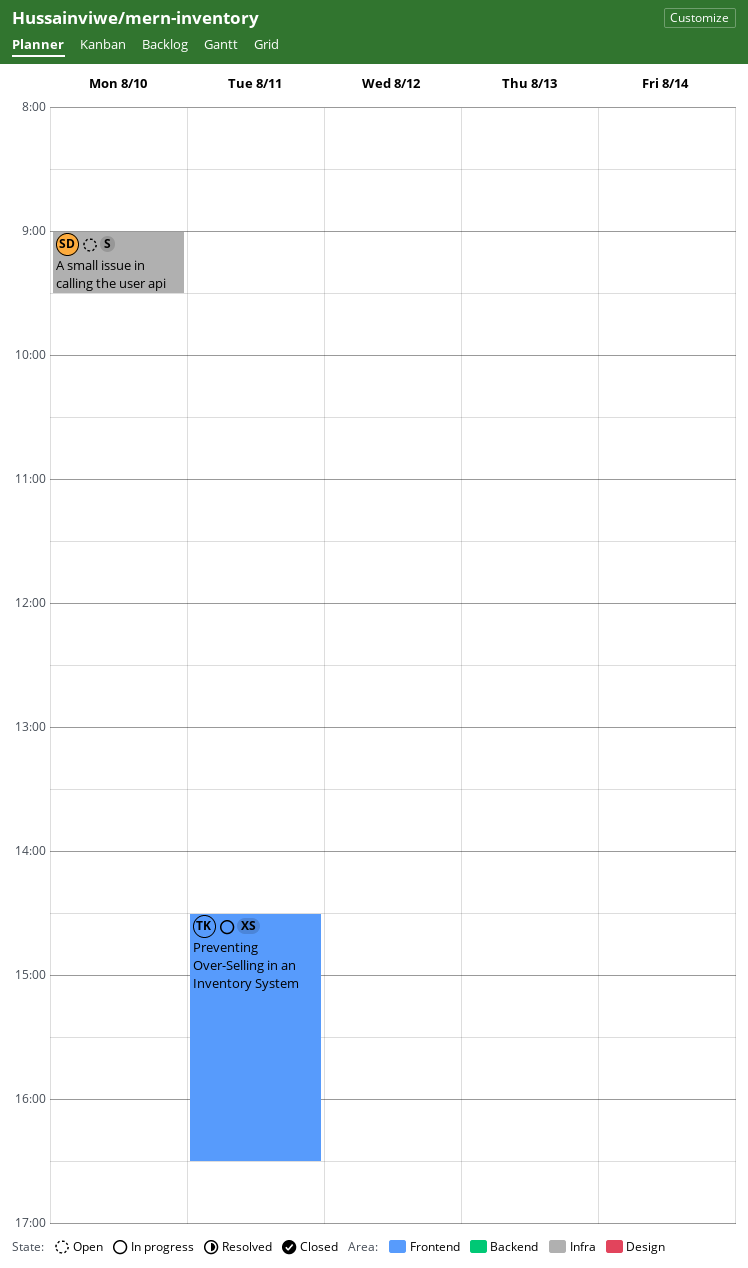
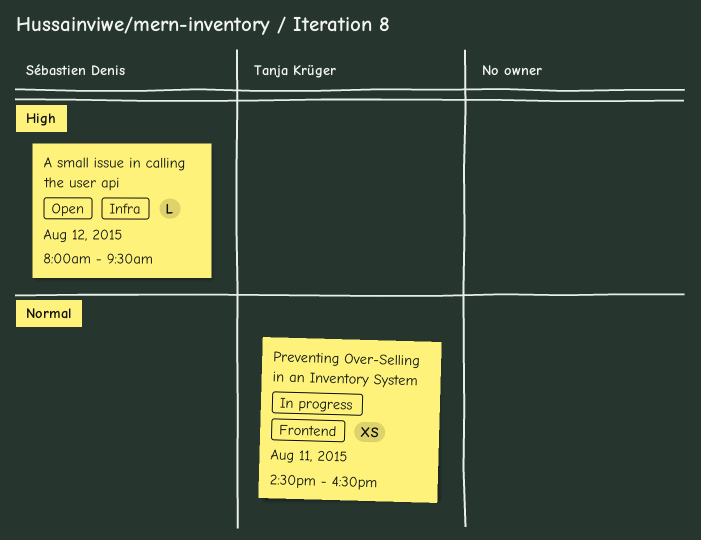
A small issue in calling the user api, estimate: S -> L
A small issue in calling the user api, day: Aug 10 -> Aug 12
A small issue in calling the user api, begins: 09:00 -> 08:00

